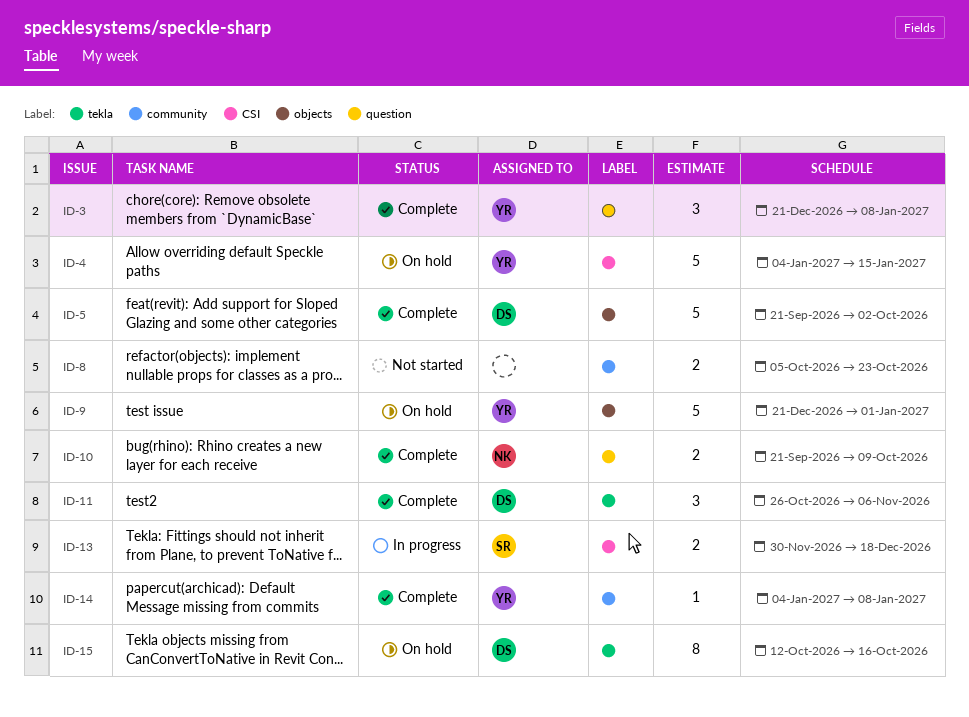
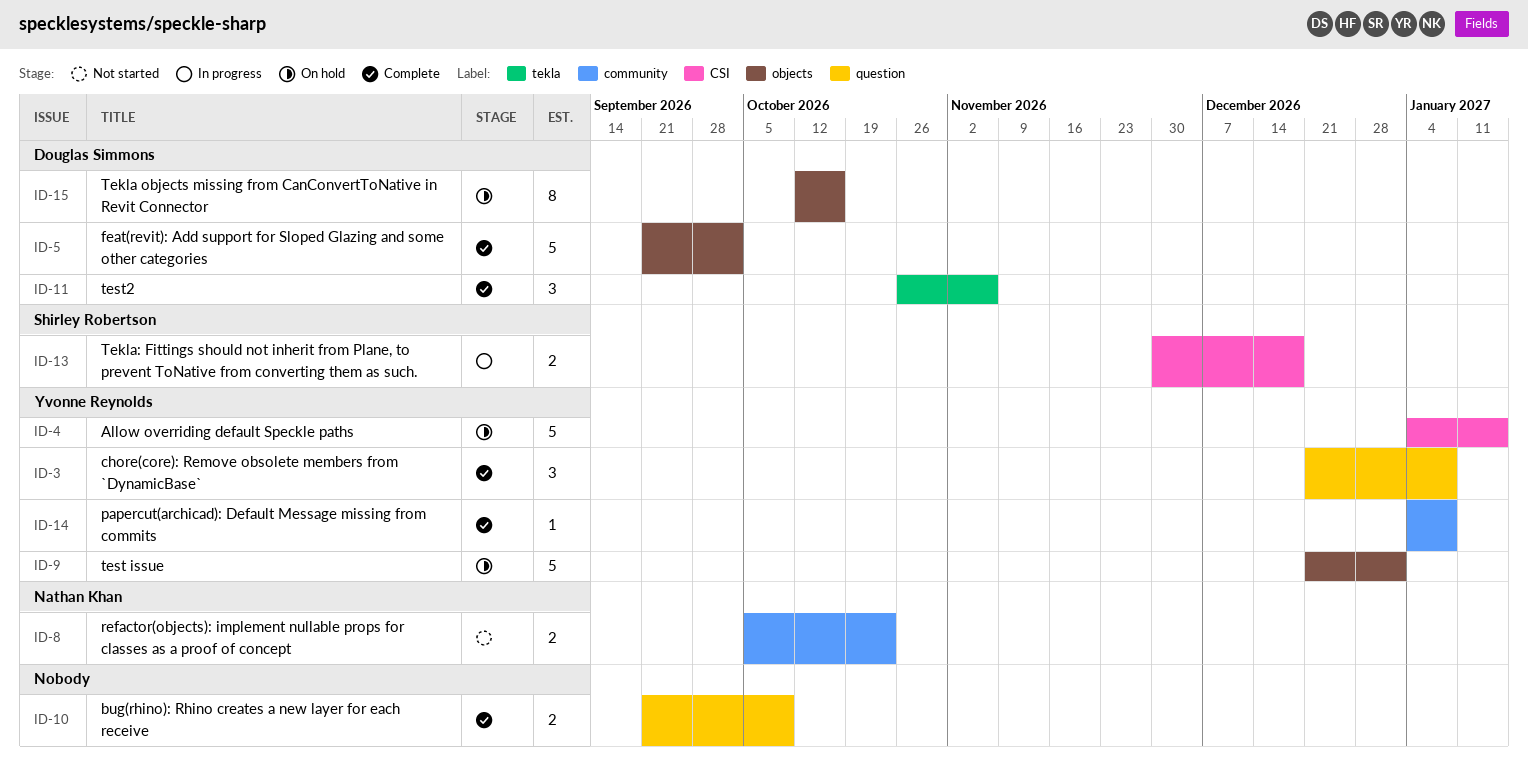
ID-8, owner: none -> Nathan Khan
ID-10, owner: Nathan Khan -> none
ID-15, label: tekla -> objects

